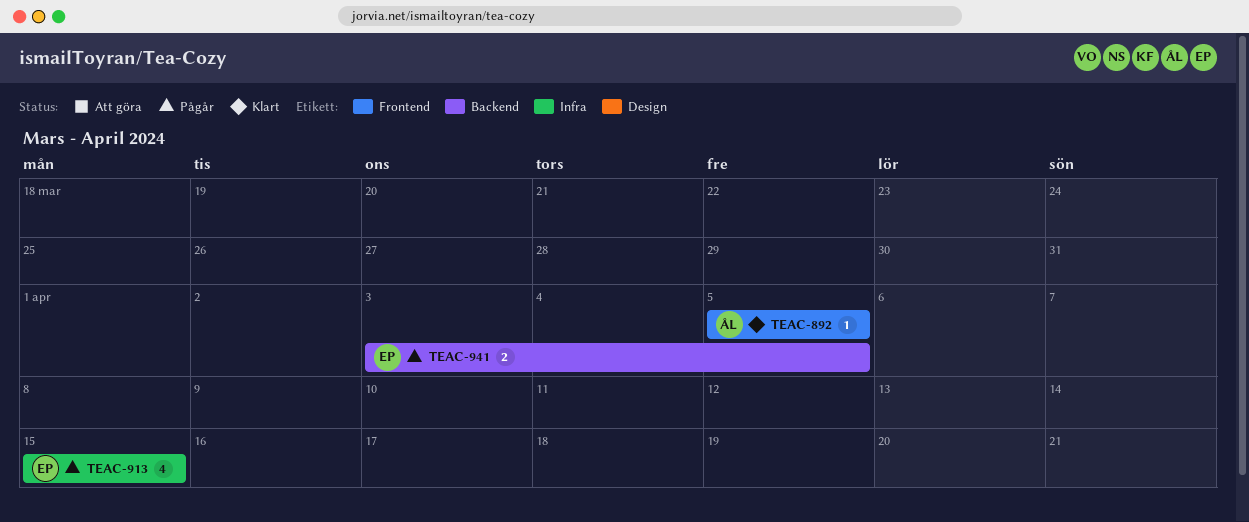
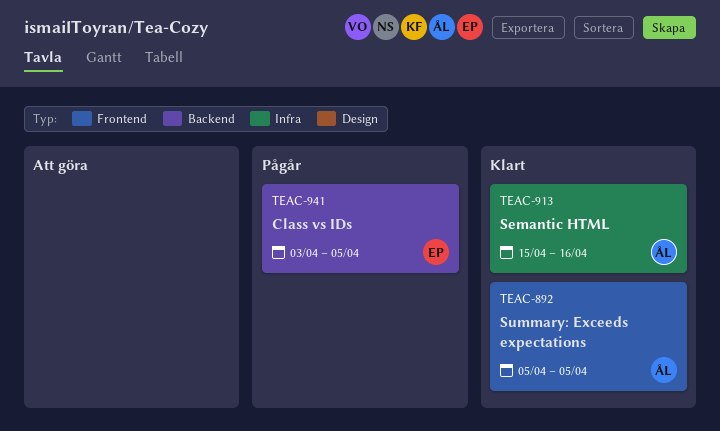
TEAC-913, status: Pågår -> Klart
TEAC-913, owner: EP -> ÅL
TEAC-913, due: Apr 15 -> Apr 16

